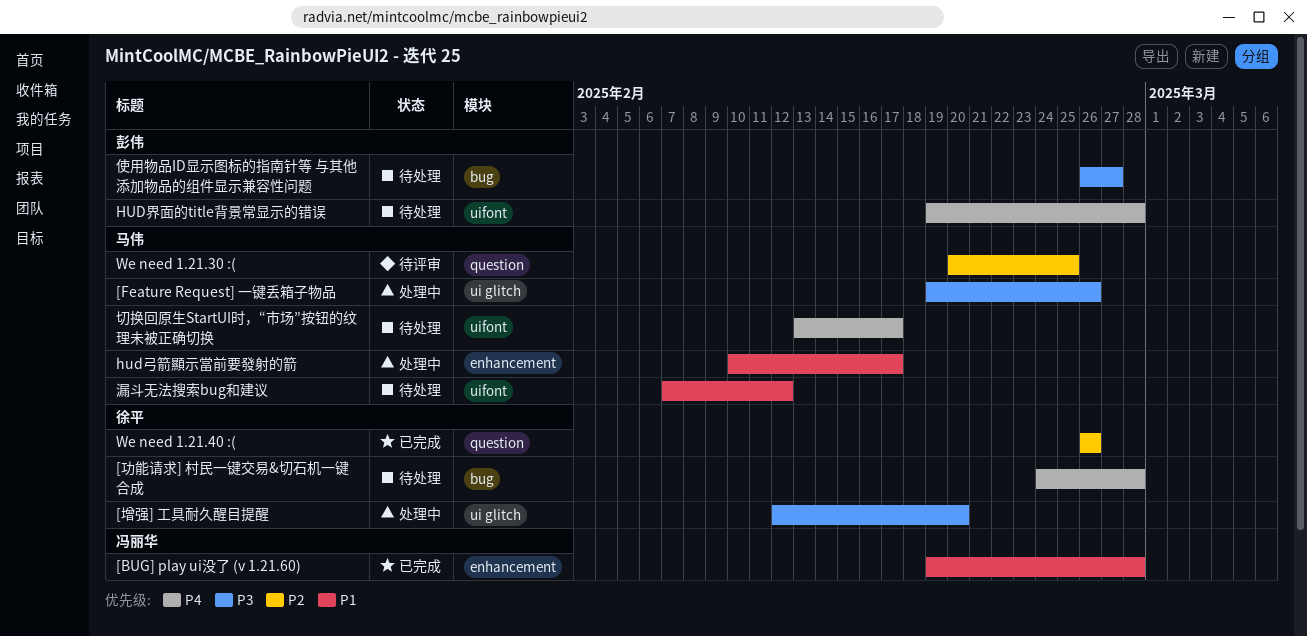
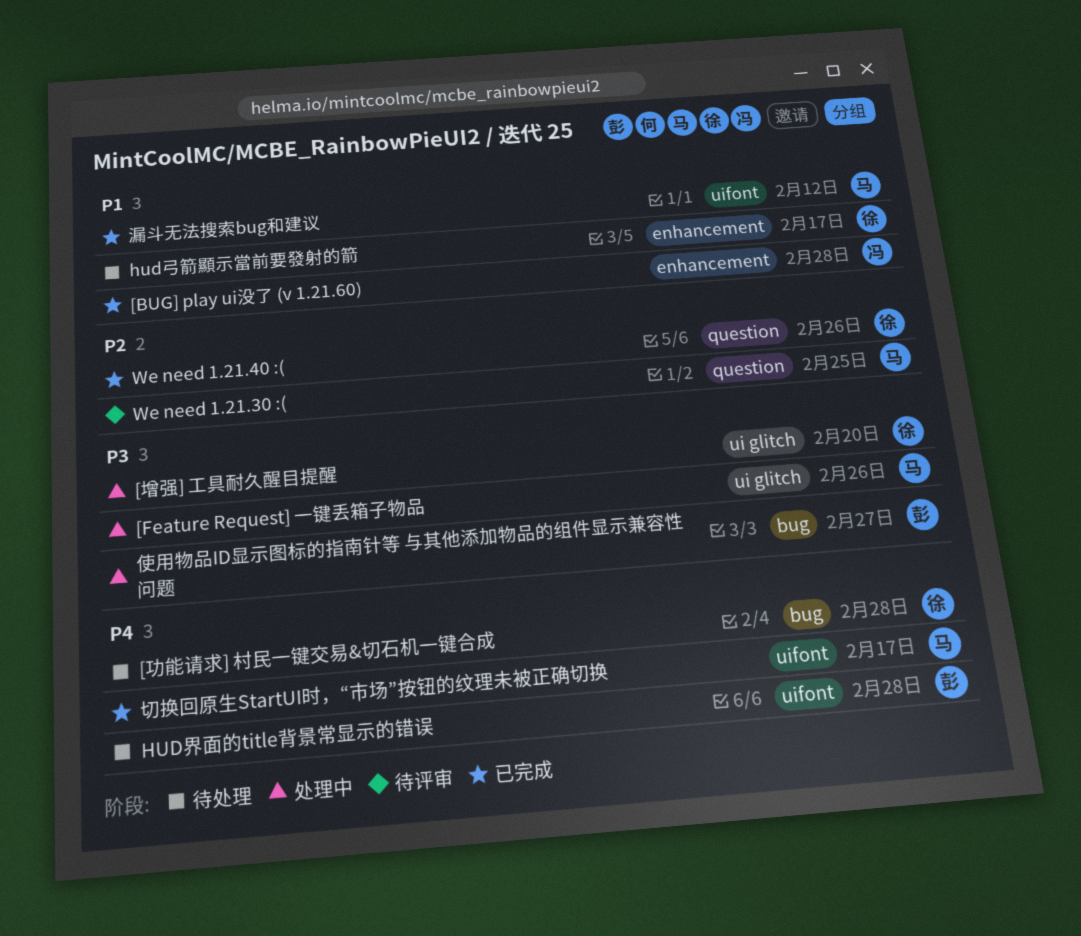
hud弓箭顯示當前要發射的箭, status: 处理中 -> 待处理
hud弓箭顯示當前要發射的箭, owner: 马伟 -> 徐平
使用物品ID显示图标的指南针等 与其他添加物品的组件显示兼容性问题, status: 待处理 -> 处理中
切换回原生StartUI时，“市场”按钮的纹理未被正确切换, status: 待处理 -> 已完成
漏斗无法搜索bug和建议, status: 待处理 -> 已完成

